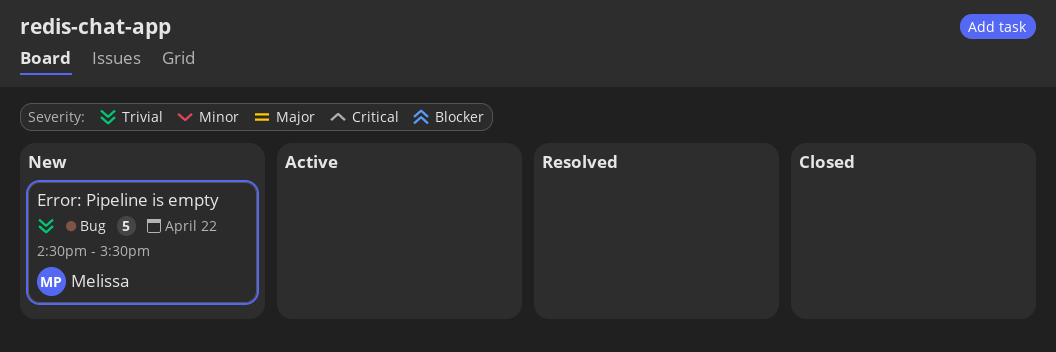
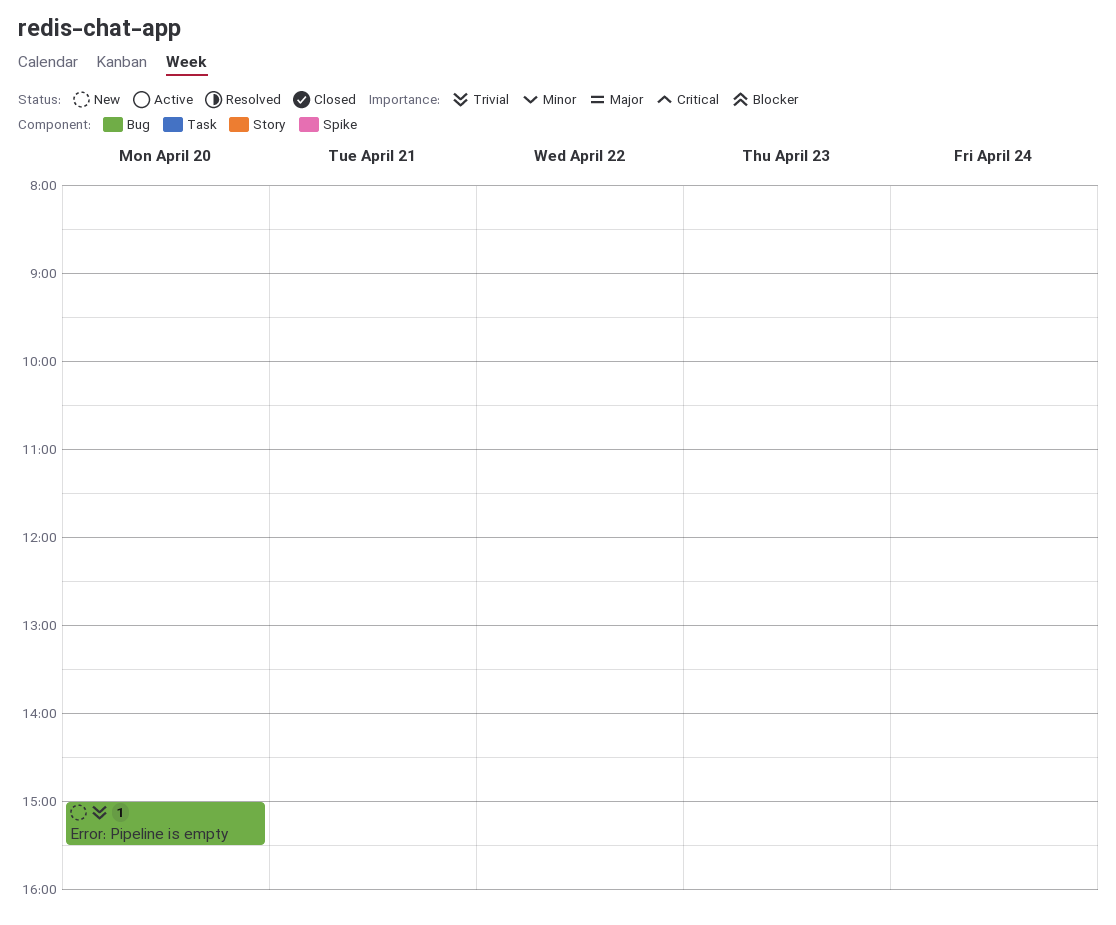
Error: Pipeline is empty, estimate: 5 -> 1
Error: Pipeline is empty, day: Apr 22 -> Apr 20
Error: Pipeline is empty, begins: 14:30 -> 15:00

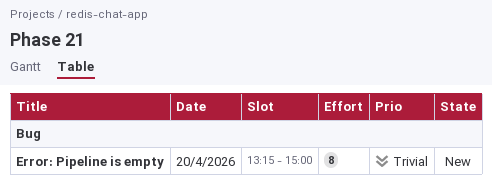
Error: Pipeline is empty, estimate: 1 -> 8
Error: Pipeline is empty, begins: 15:00 -> 13:15
Error: Pipeline is empty, ends: 15:30 -> 15:00

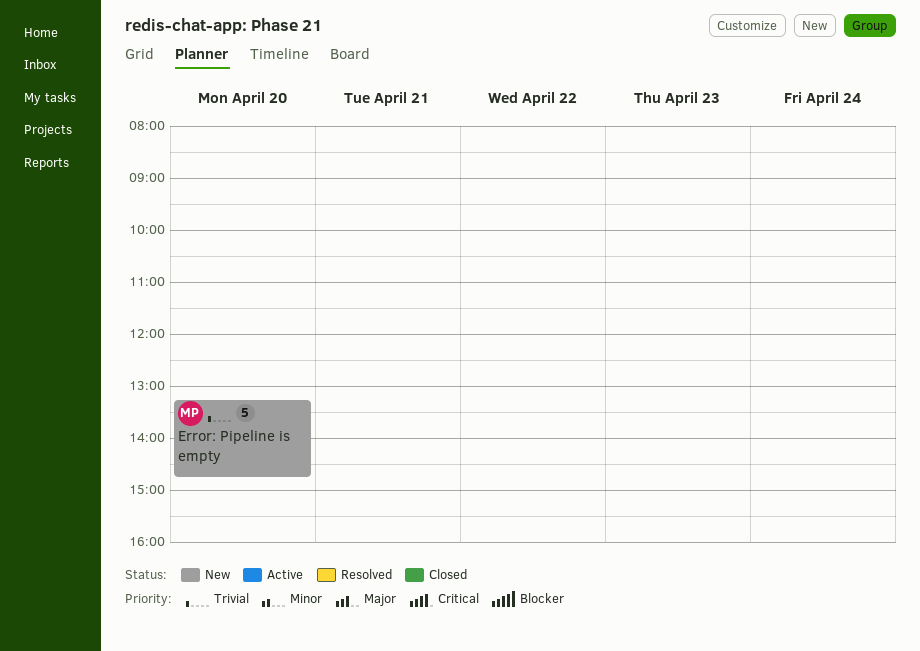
Error: Pipeline is empty, estimate: 8 -> 5
Error: Pipeline is empty, ends: 15:00 -> 14:45

